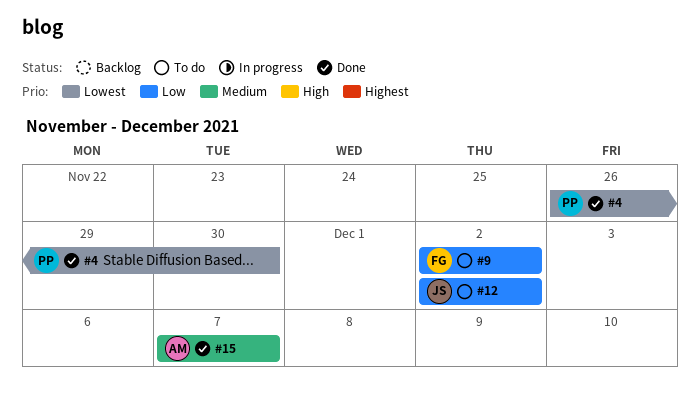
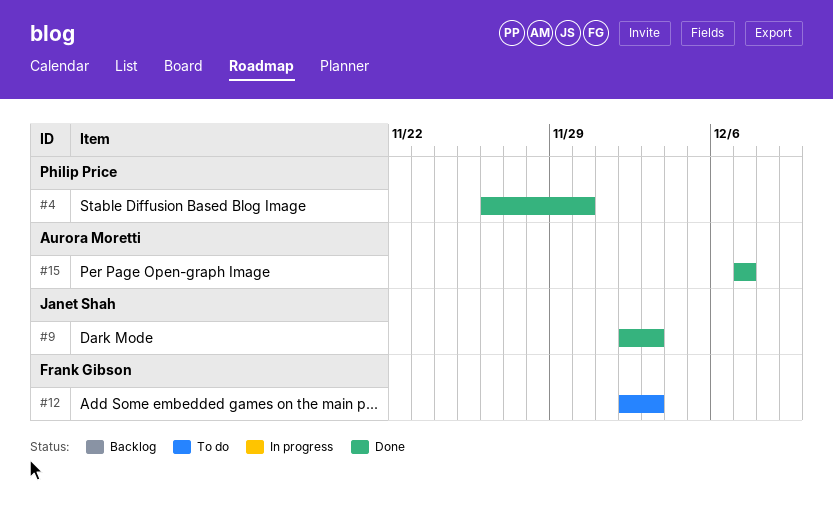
#9, status: To do -> Done
#9, owner: Frank Gibson -> Janet Shah
#9, due: Dec 2 -> Dec 3
#12, owner: Janet Shah -> Frank Gibson
#12, due: Dec 2 -> Dec 3

